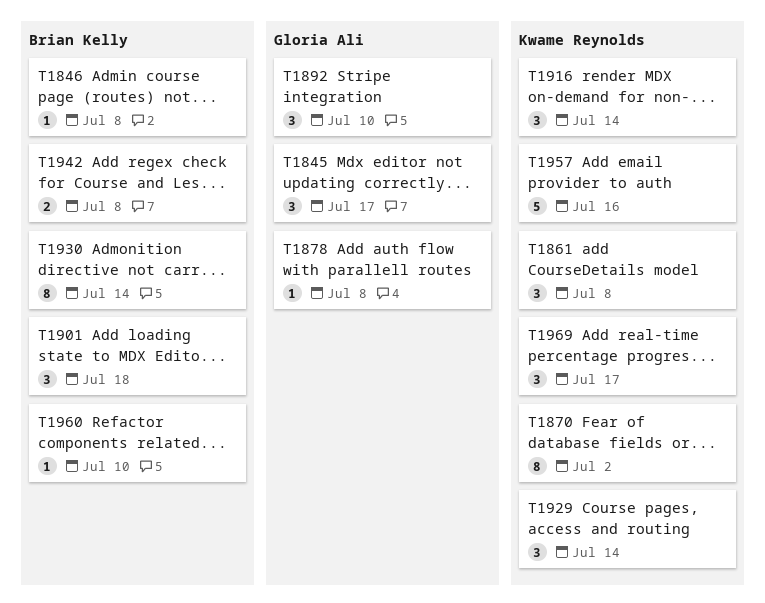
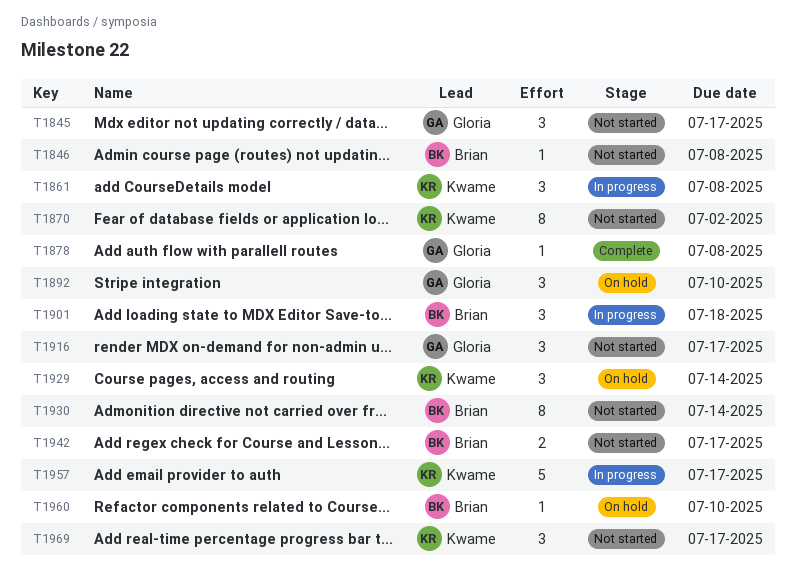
T1916, owner: Kwame Reynolds -> Gloria Ali
T1916, due: Jul 14 -> Jul 17
T1942, due: Jul 8 -> Jul 17
T1957, due: Jul 16 -> Jul 17

